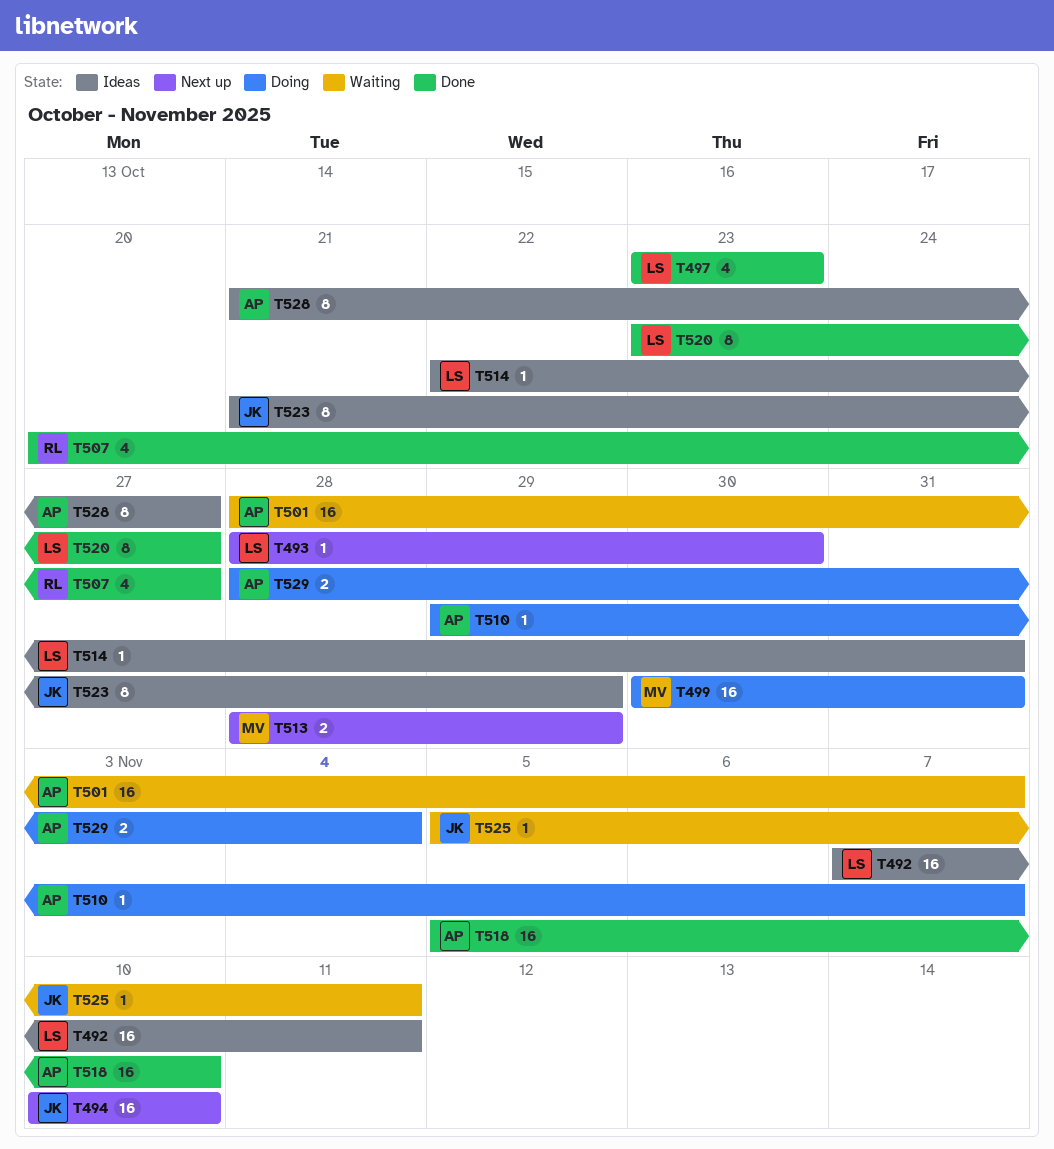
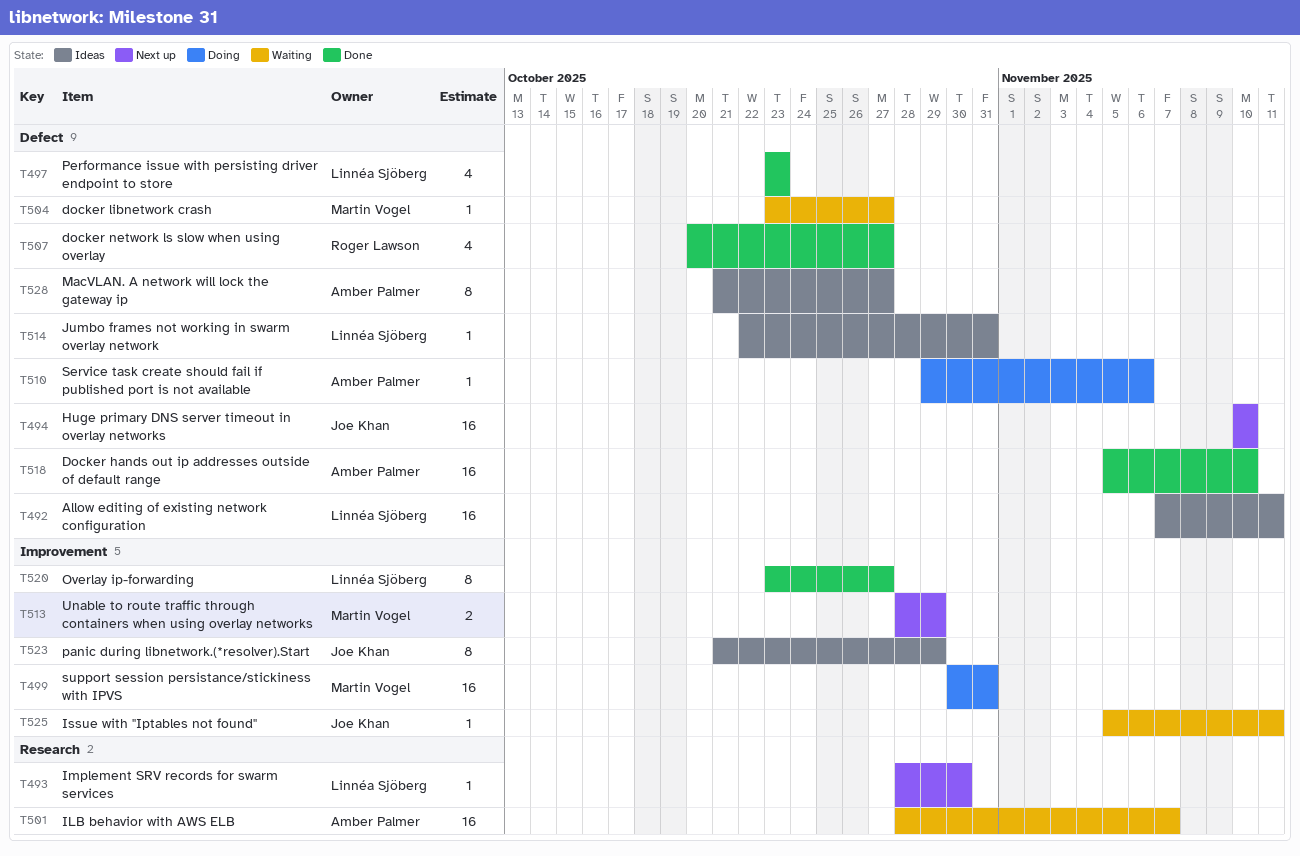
T504: none -> present
T510, due: Nov 7 -> Nov 6
T529: present -> none

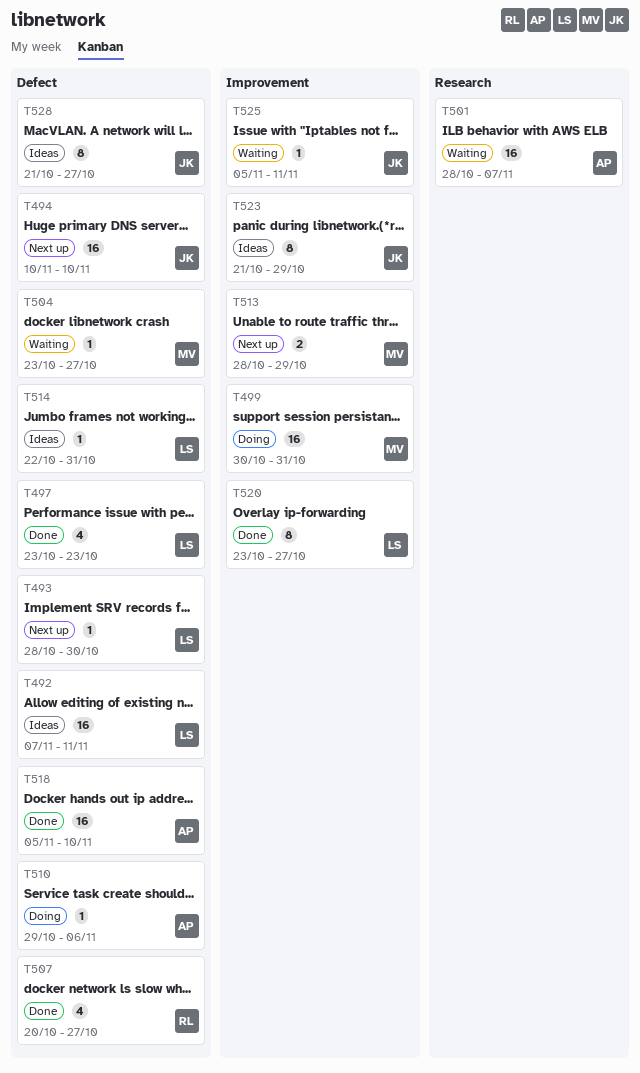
T493, label: Research -> Defect
T528, owner: Amber Palmer -> Joe Khan

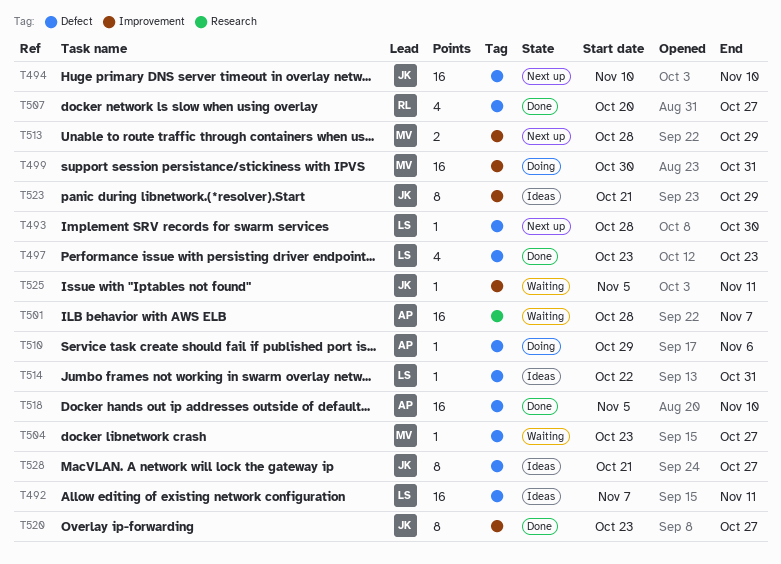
T520, owner: LS -> JK

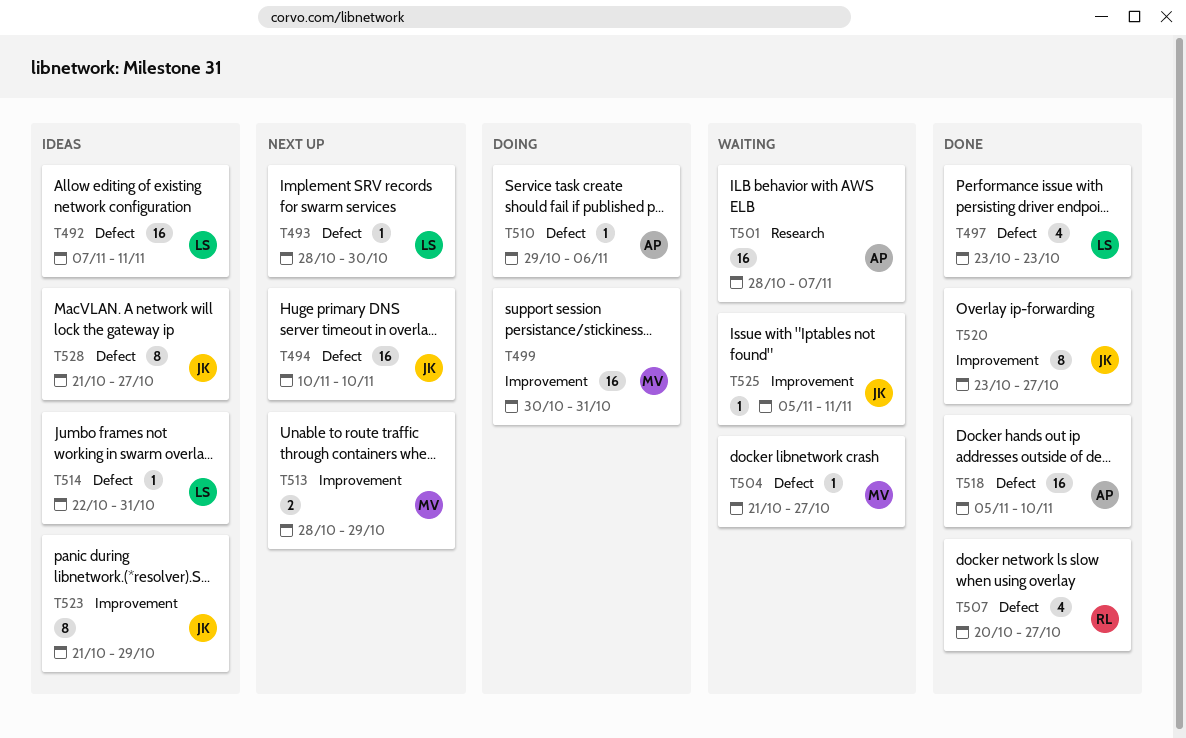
T504, start: Oct 23 -> Oct 21

